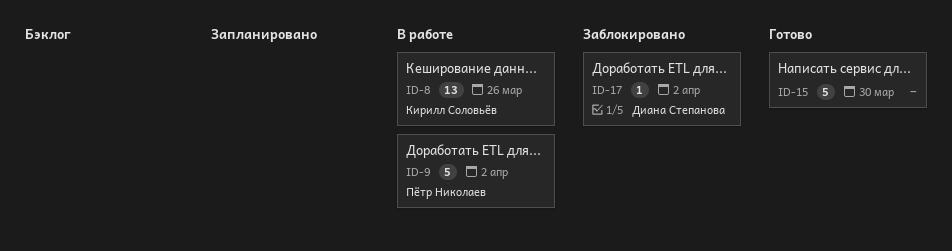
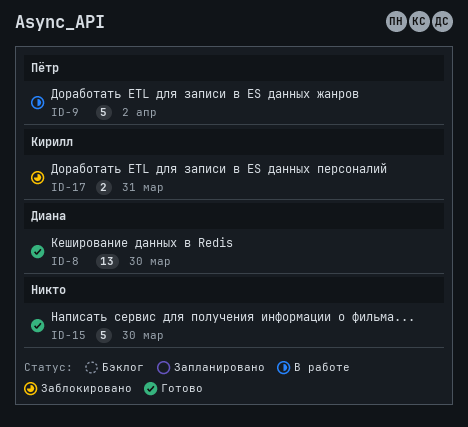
ID-8, status: В работе -> Готово
ID-8, owner: Кирилл Соловьёв -> Диана Степанова
ID-8, due: Mar 26 -> Mar 30
ID-17, owner: Диана Степанова -> Кирилл Соловьёв
ID-17, estimate: 1 -> 2
ID-17, due: Apr 2 -> Mar 31

